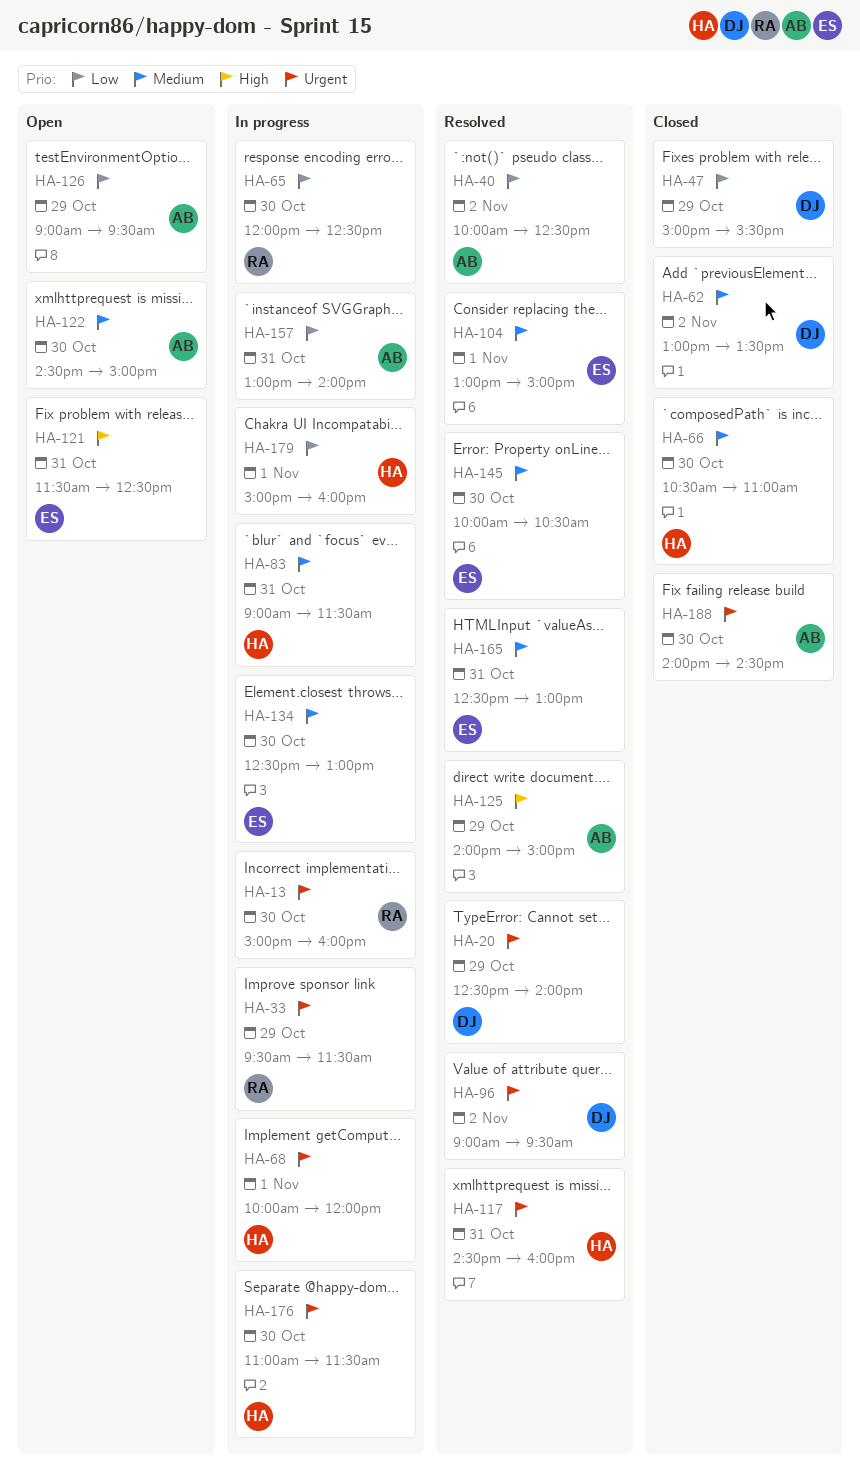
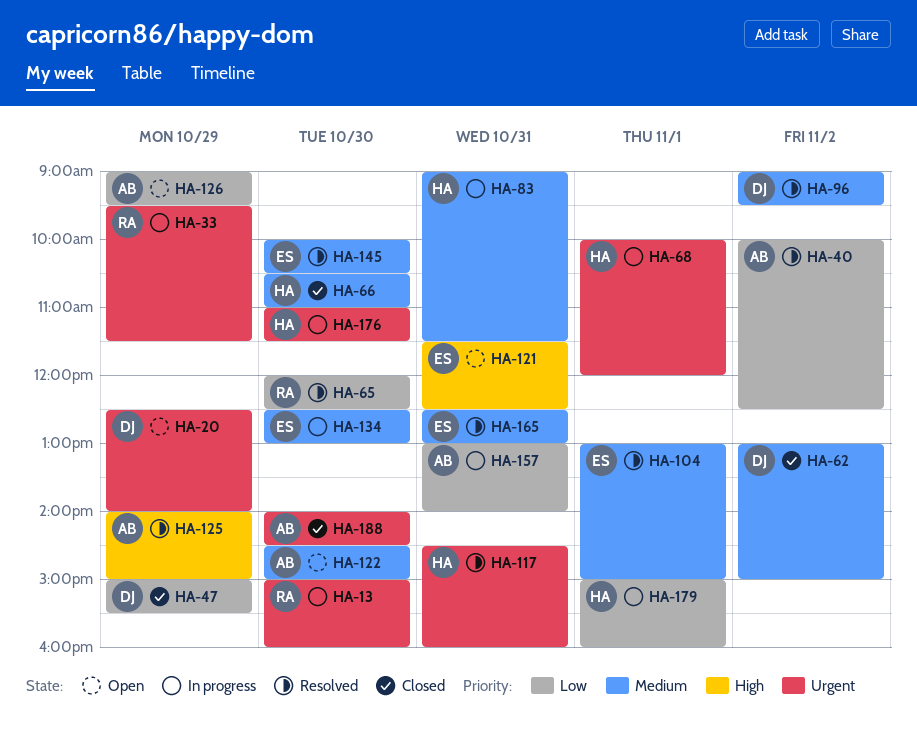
HA-20, status: Resolved -> Open
HA-62, ends: 13:30 -> 15:00
HA-65, status: In progress -> Resolved
HA-96, priority: Urgent -> Medium

